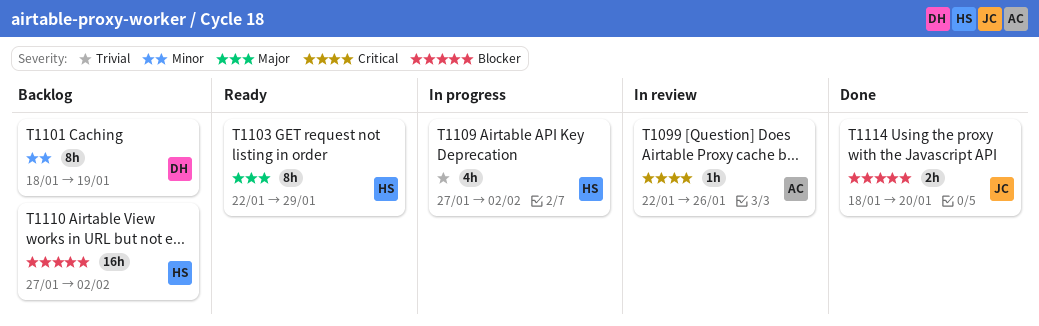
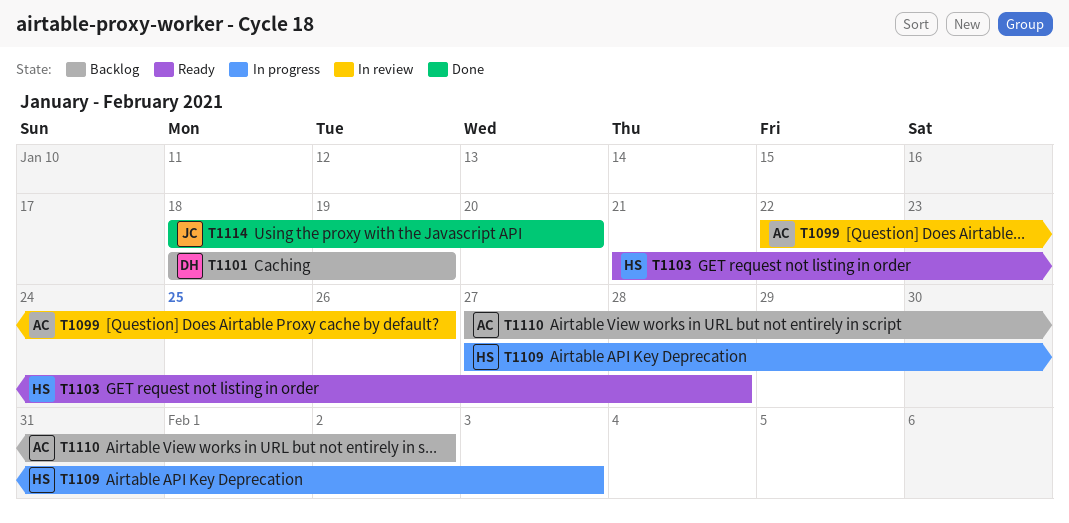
T1103, start: Jan 22 -> Jan 21
T1103, due: Jan 29 -> Jan 28
T1109, due: Feb 2 -> Feb 3
T1110, owner: HS -> AC

